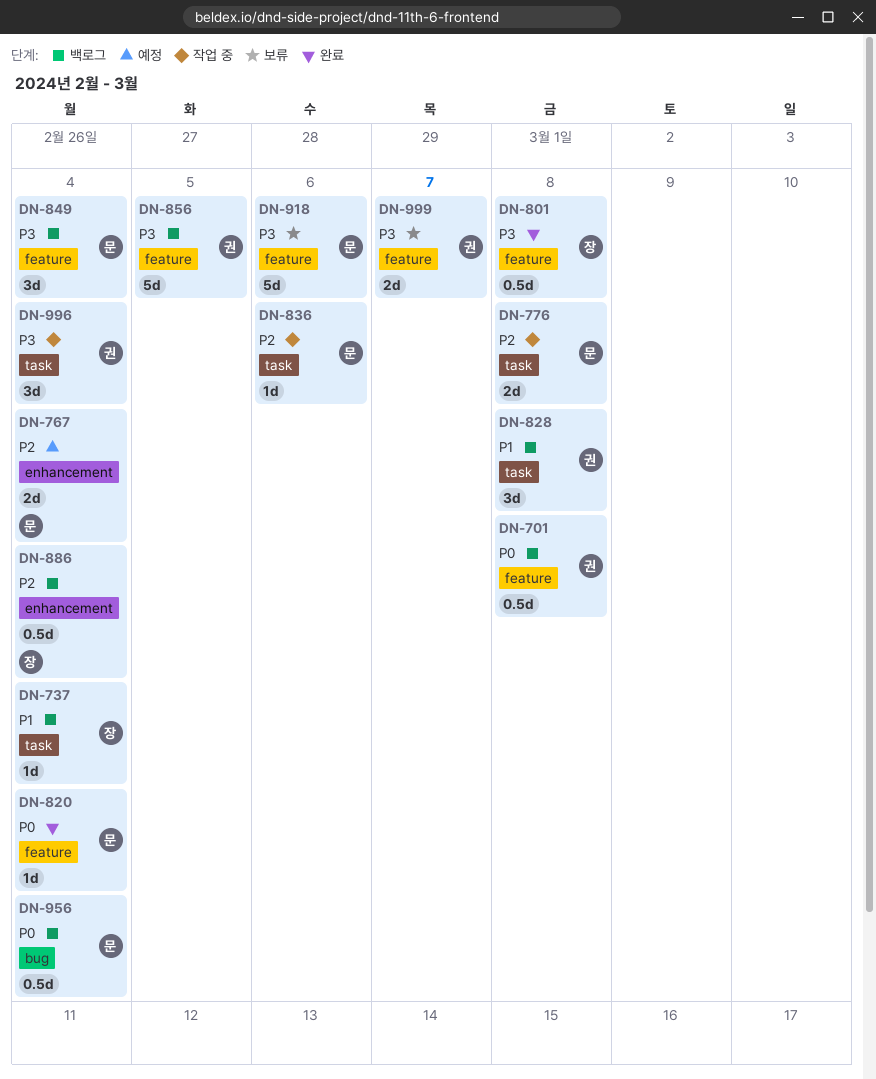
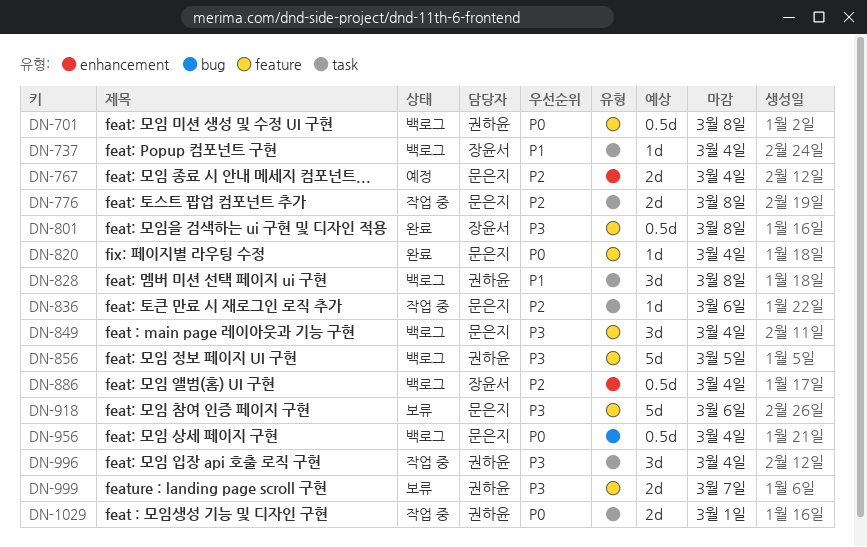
DN-1029: none -> present

